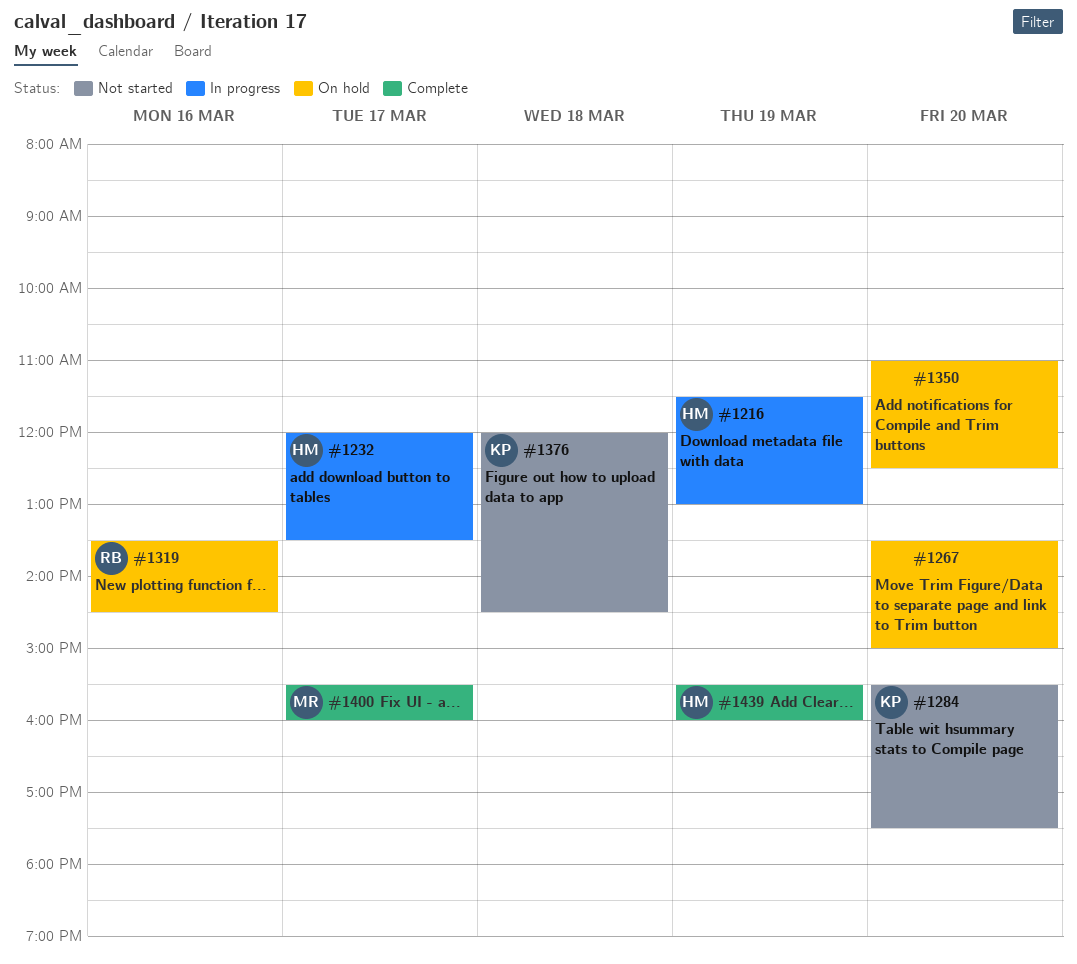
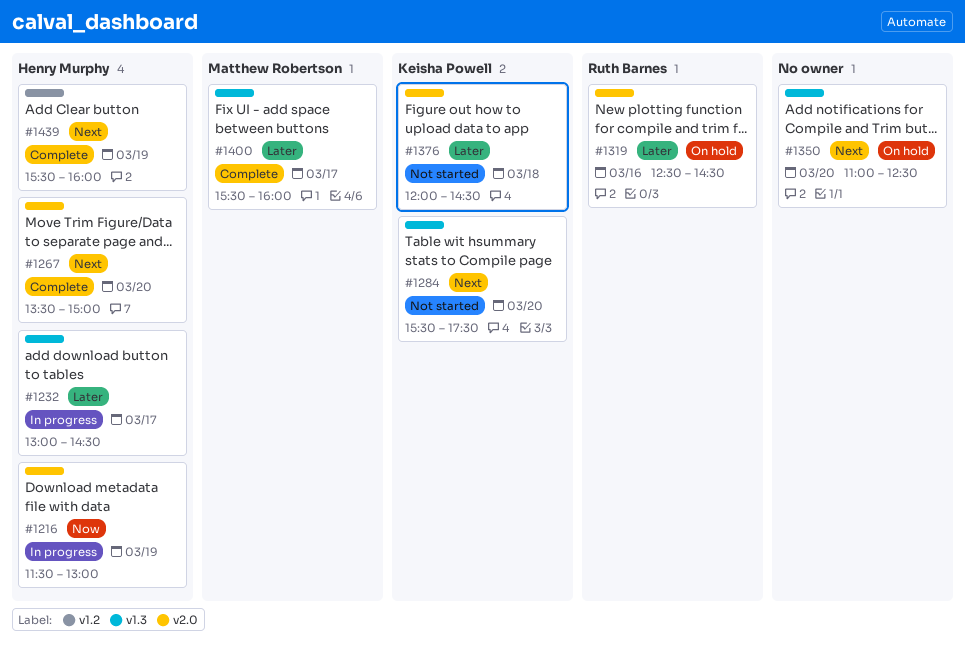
#1232, begins: 12:00 -> 13:00
#1232, ends: 13:30 -> 14:30
#1267, status: On hold -> Complete
#1267, owner: none -> Henry Murphy
#1319, begins: 13:30 -> 12:30

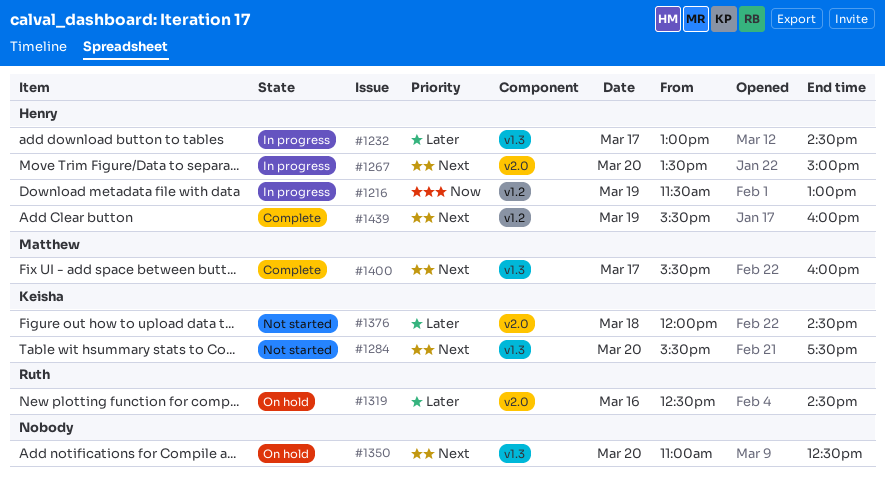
#1216, label: v2.0 -> v1.2
#1267, status: Complete -> In progress
#1400, priority: Later -> Next

